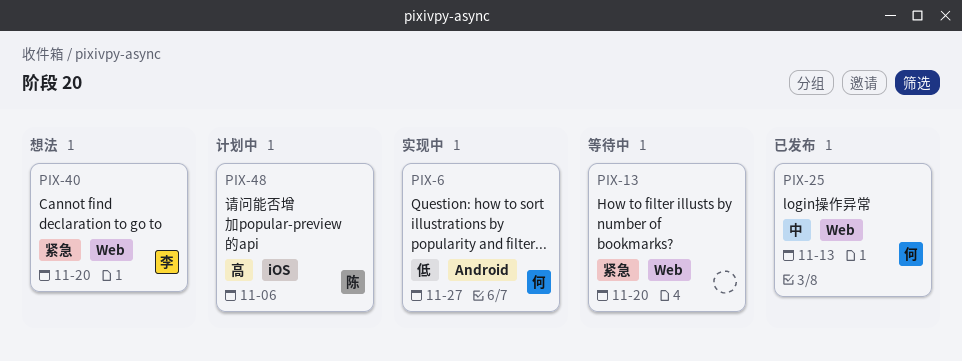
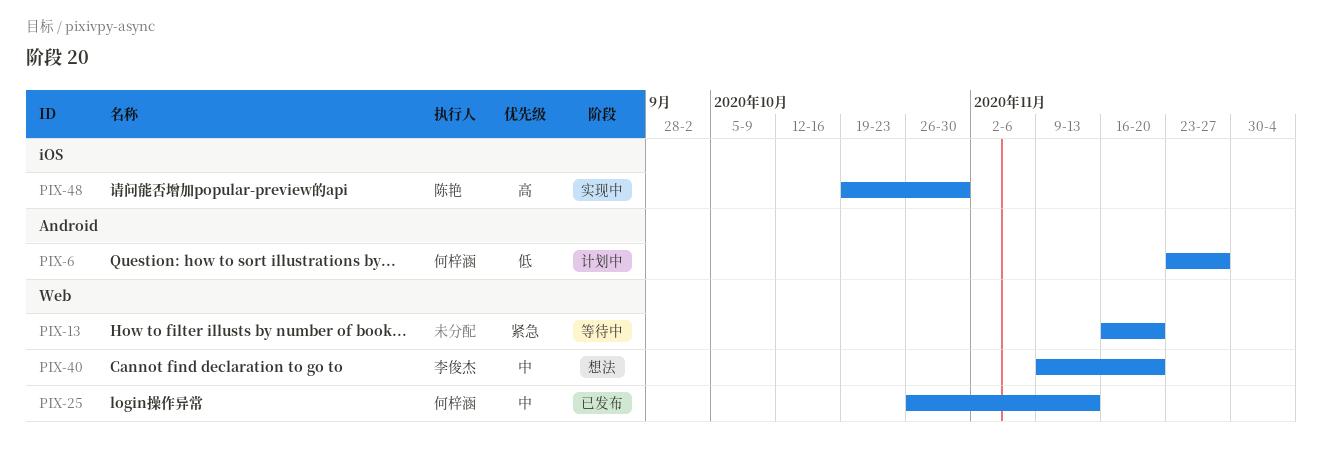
PIX-6, status: 实现中 -> 计划中
PIX-40, priority: 紧急 -> 中
PIX-48, status: 计划中 -> 实现中
PIX-48, due: Nov 6 -> Oct 30

